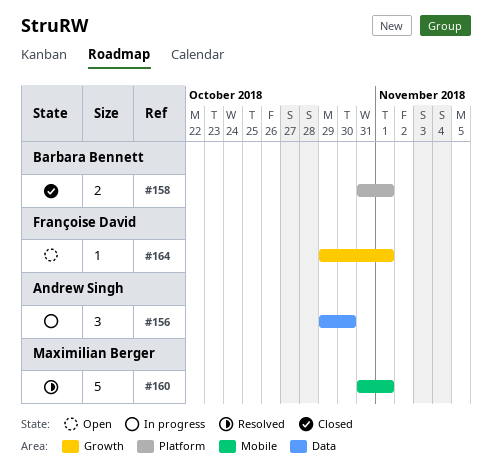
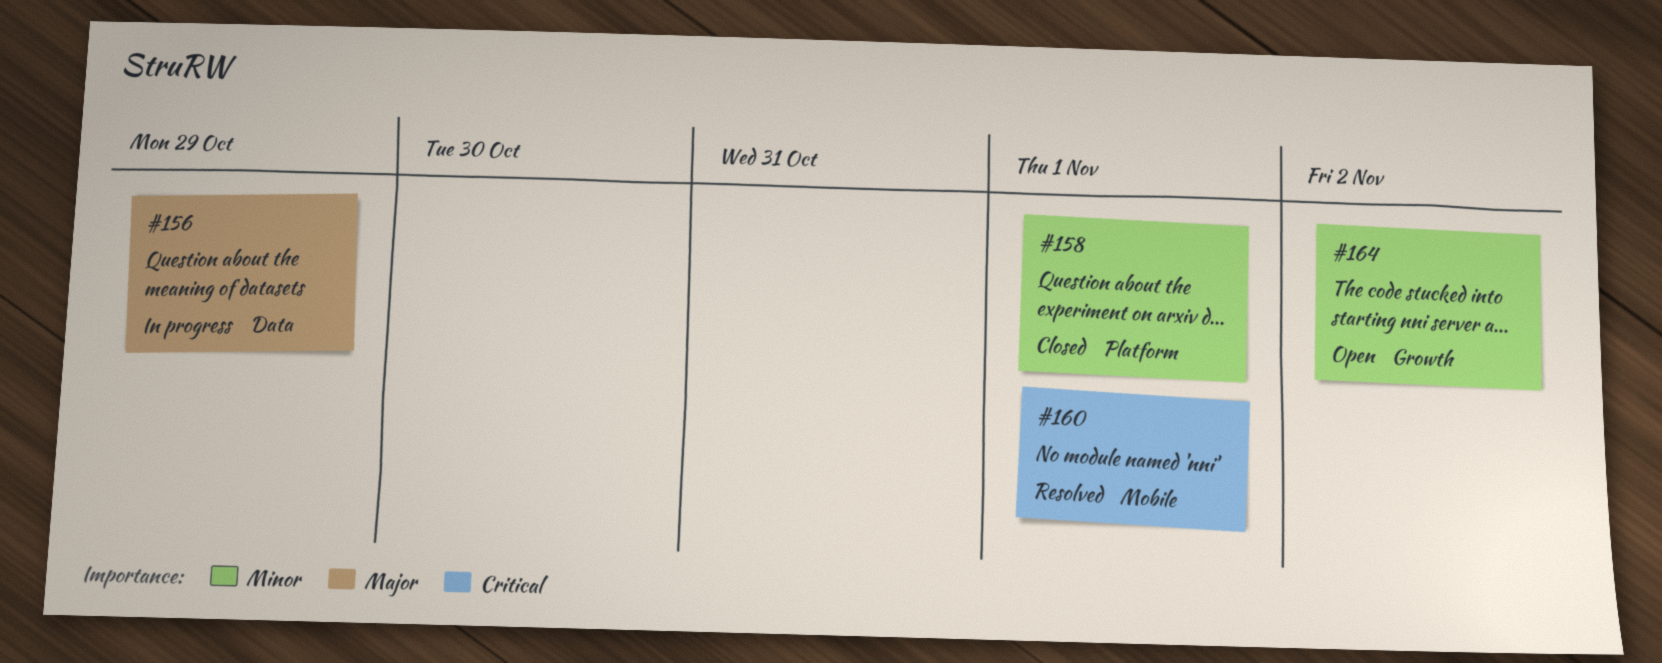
#156, due: Oct 30 -> Oct 29
#164, due: Nov 1 -> Nov 2

